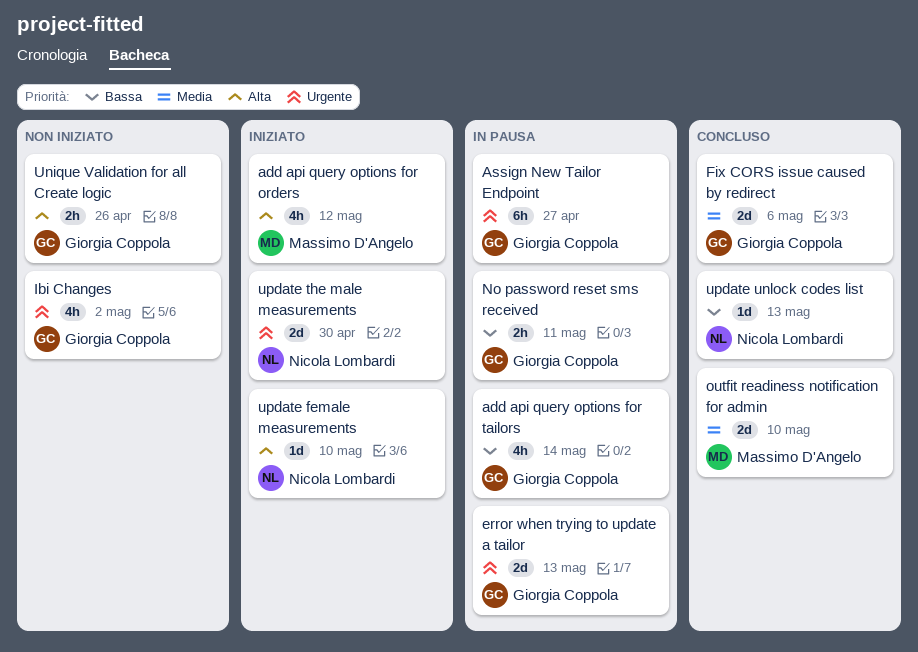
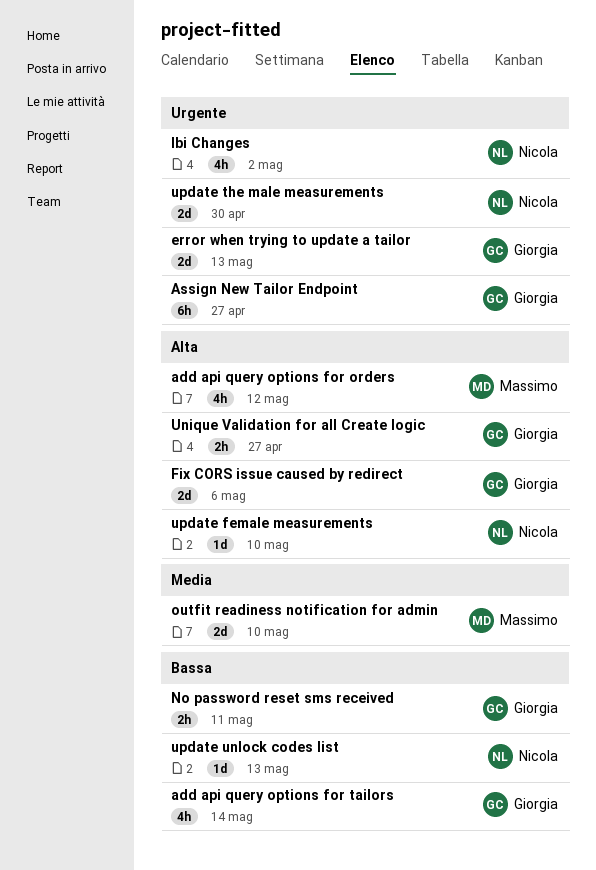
Fix CORS issue caused by redirect, priority: Media -> Alta
Ibi Changes, owner: Giorgia Coppola -> Nicola Lombardi
Unique Validation for all Create logic, due: Apr 26 -> Apr 27

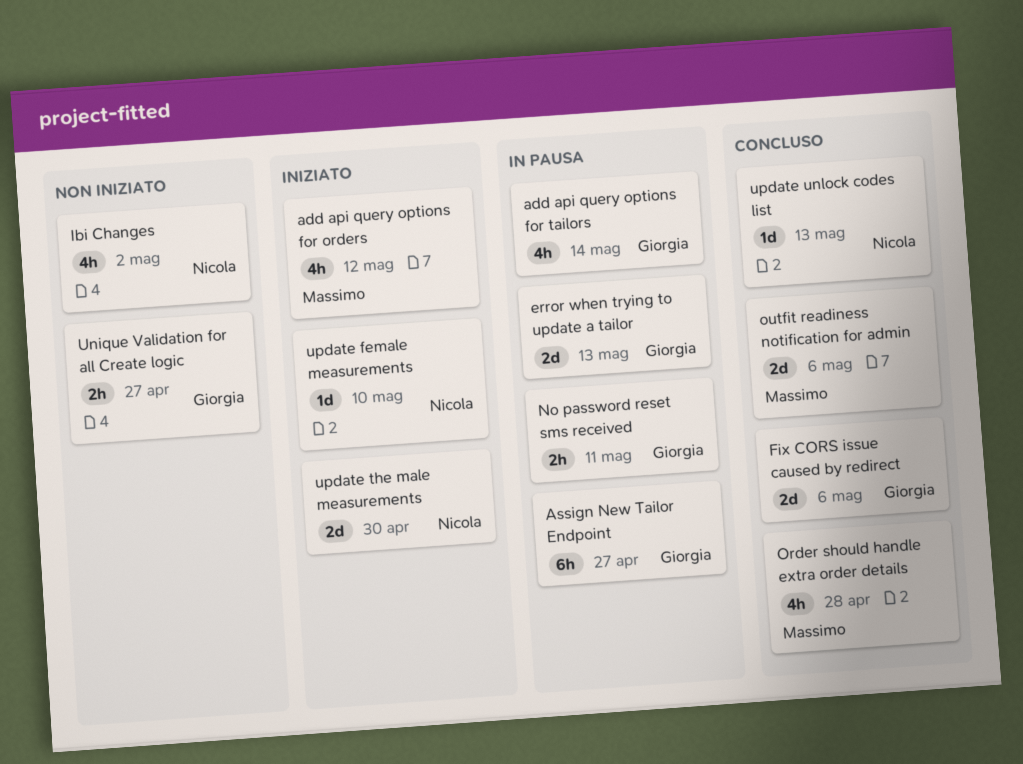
Order should handle extra order details: none -> present
outfit readiness notification for admin, due: May 10 -> May 6

